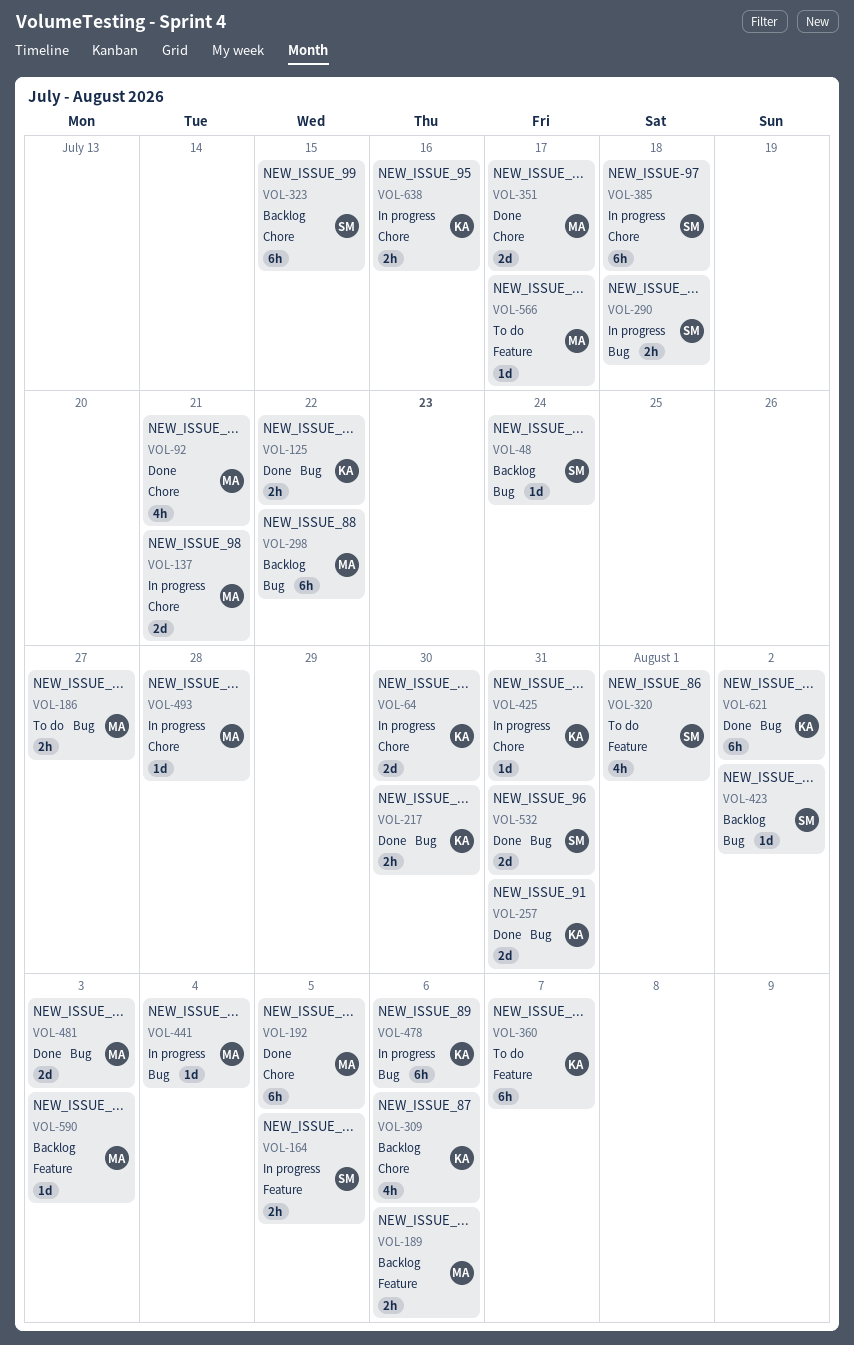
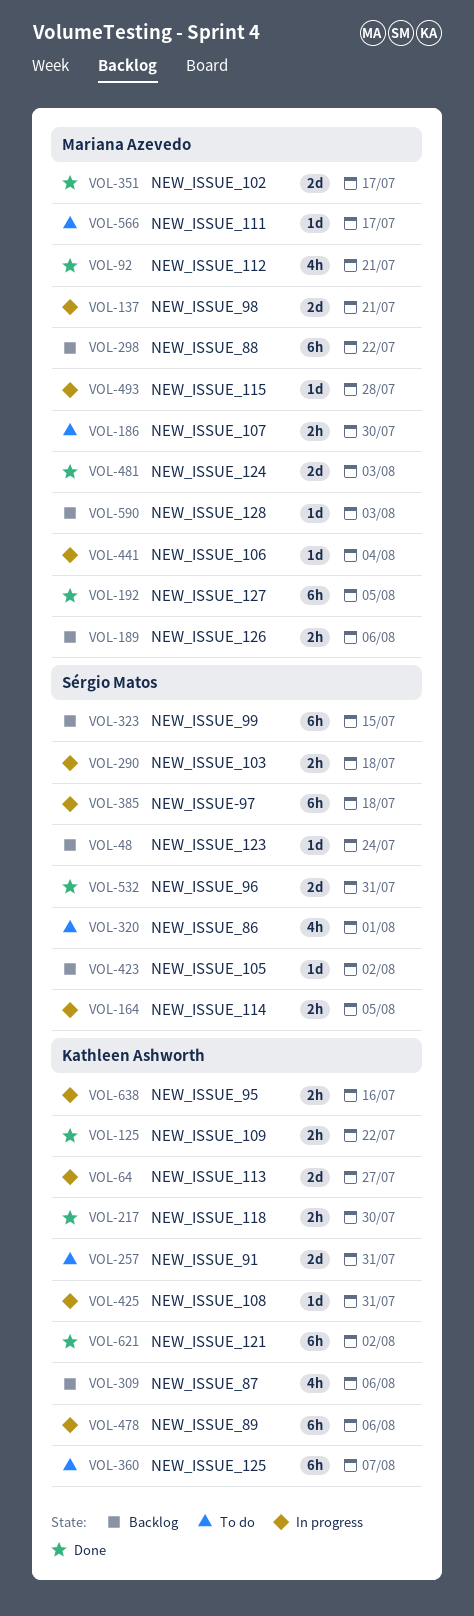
VOL-64, due: Jul 30 -> Jul 27
VOL-186, due: Jul 27 -> Jul 30
VOL-257, status: Done -> To do

